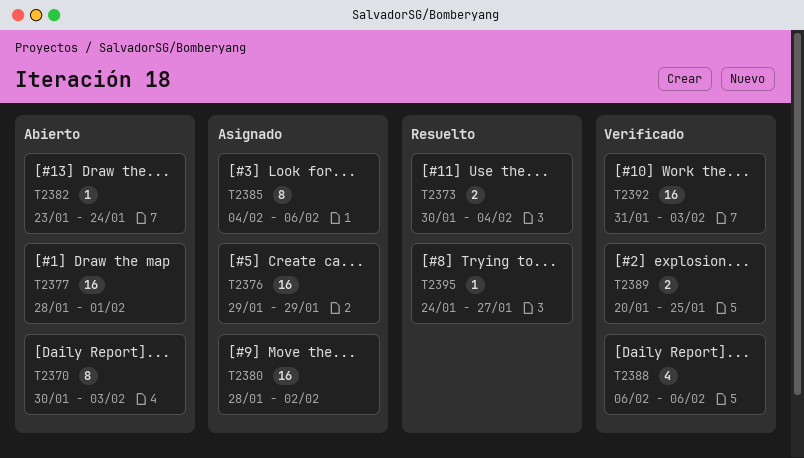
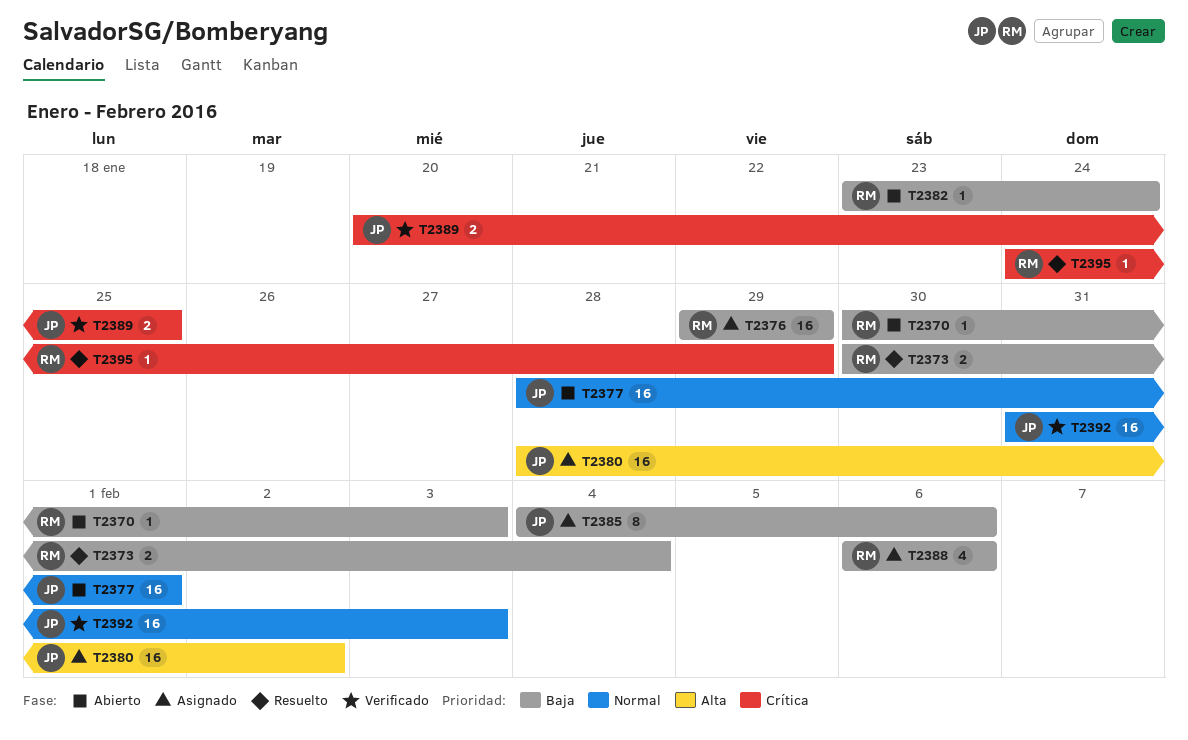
T2370, estimate: 8 -> 1
T2388, status: Verificado -> Asignado
T2395, due: Jan 27 -> Jan 29

